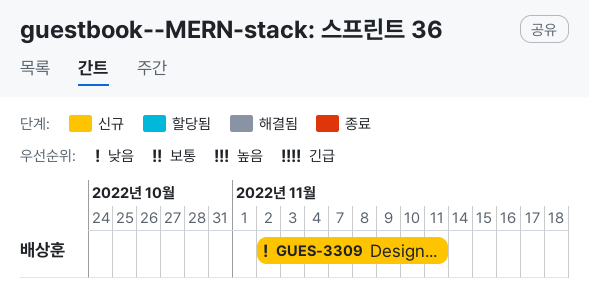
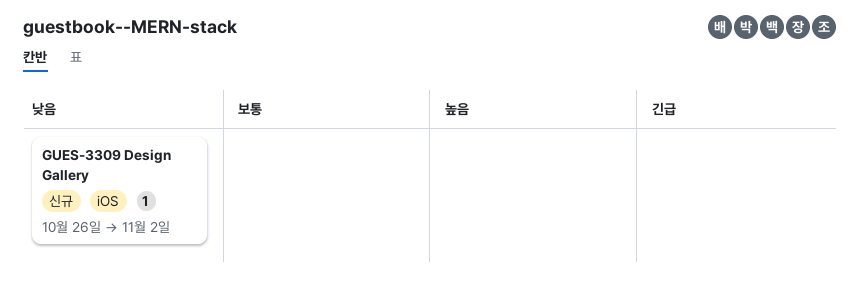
GUES-3309, start: Nov 2 -> Oct 26
GUES-3309, due: Nov 11 -> Nov 2

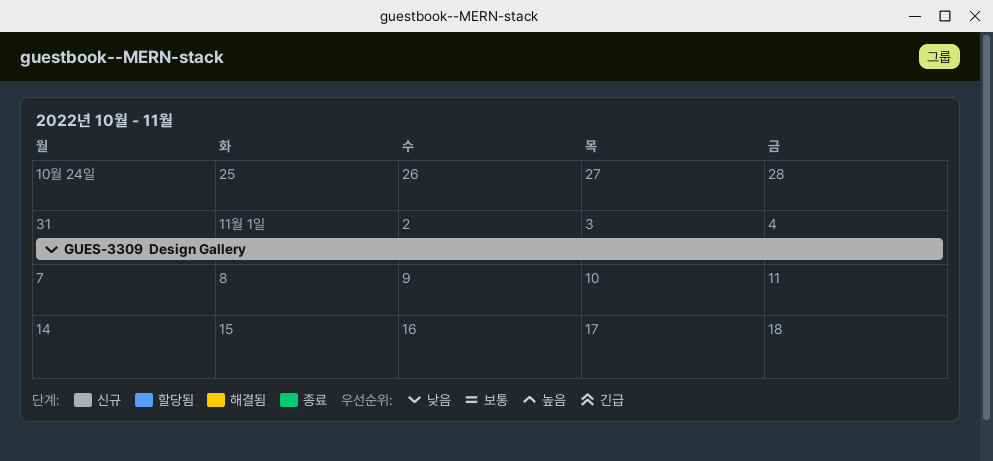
GUES-3309, start: Oct 26 -> Oct 31
GUES-3309, due: Nov 2 -> Nov 4

